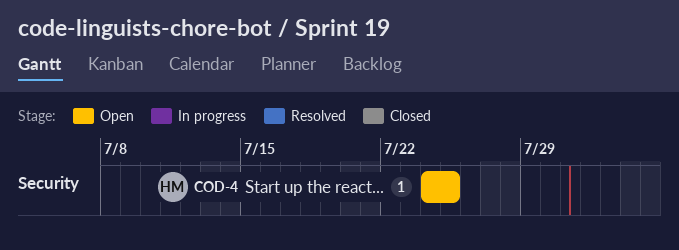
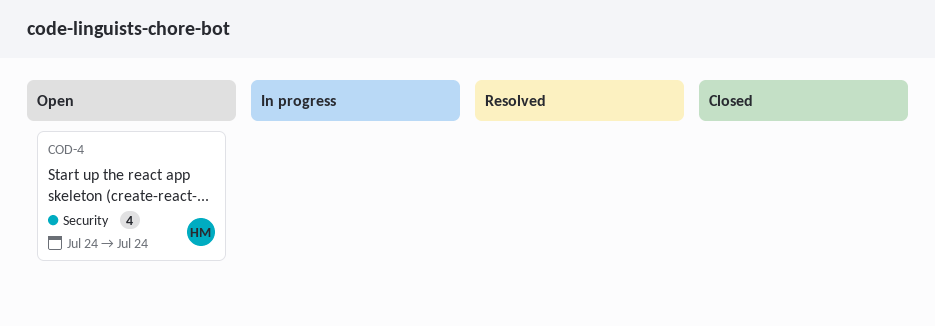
COD-4, estimate: 1 -> 4
COD-4, due: Jul 25 -> Jul 24

